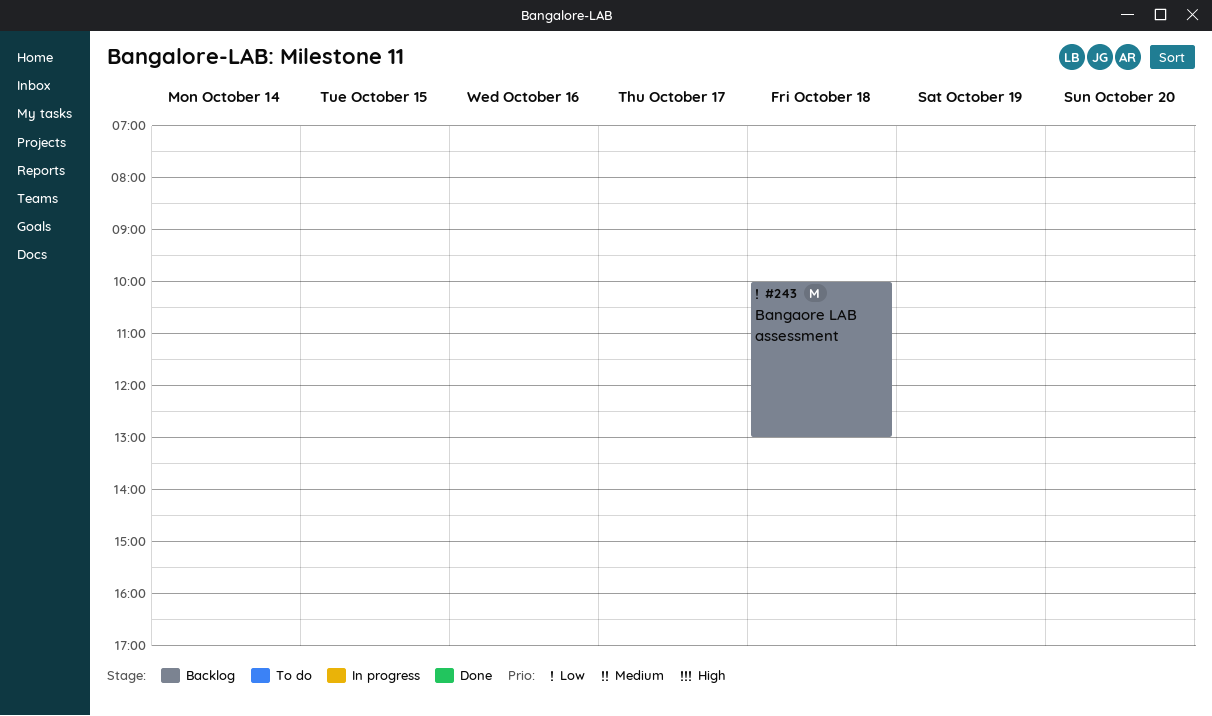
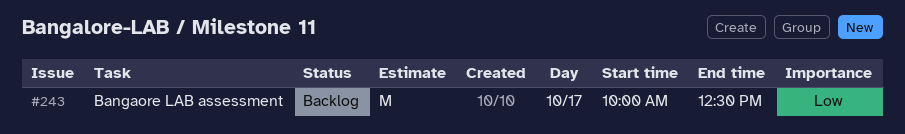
#243, day: Oct 18 -> Oct 17
#243, ends: 13:00 -> 12:30

